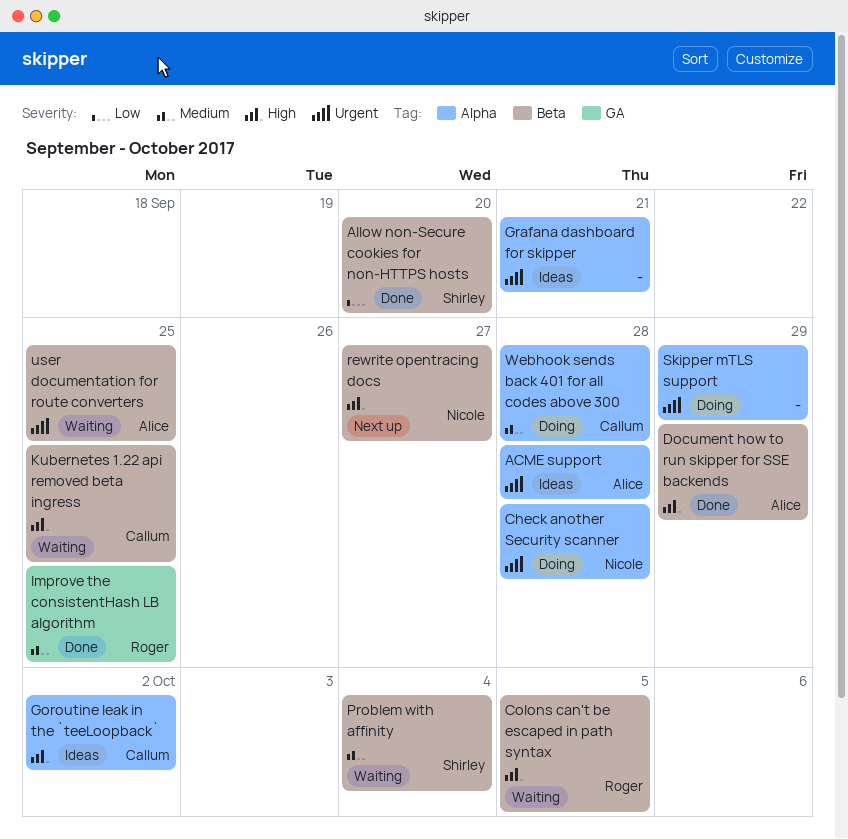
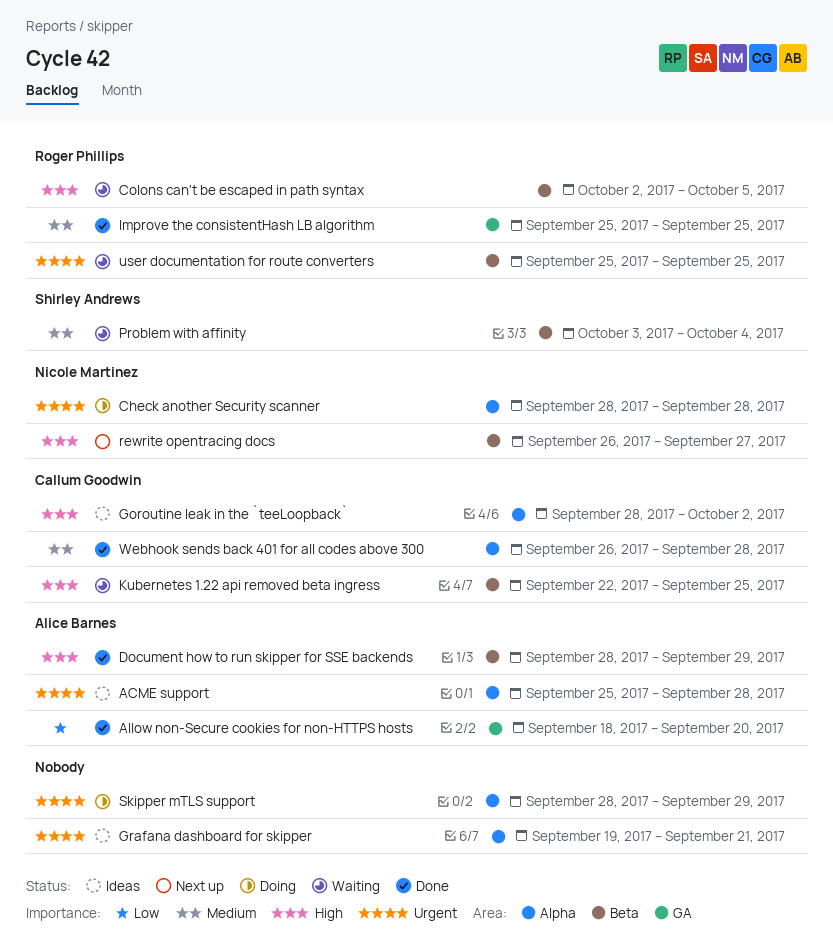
Allow non-Secure cookies for non-HTTPS hosts, owner: Shirley Andrews -> Alice Barnes
Allow non-Secure cookies for non-HTTPS hosts, label: Beta -> GA
user documentation for route converters, owner: Alice Barnes -> Roger Phillips
Webhook sends back 401 for all codes above 300, status: Doing -> Done

